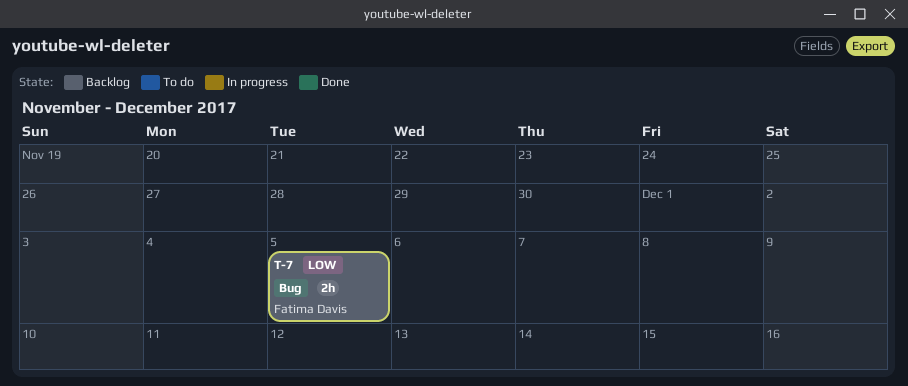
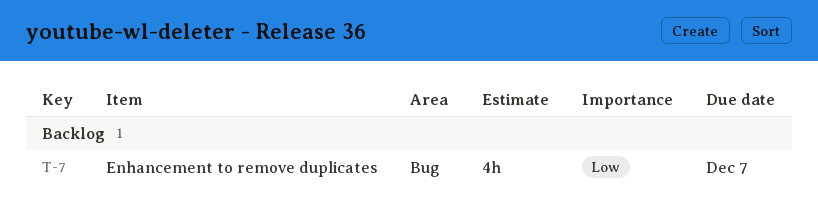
T-7, estimate: 2h -> 4h
T-7, due: Dec 5 -> Dec 7

